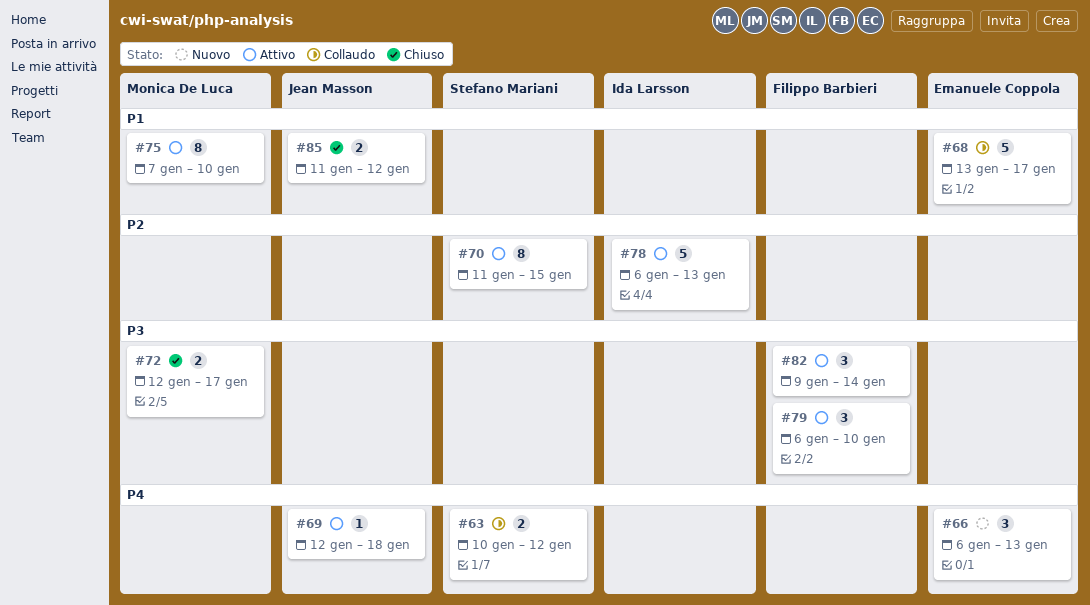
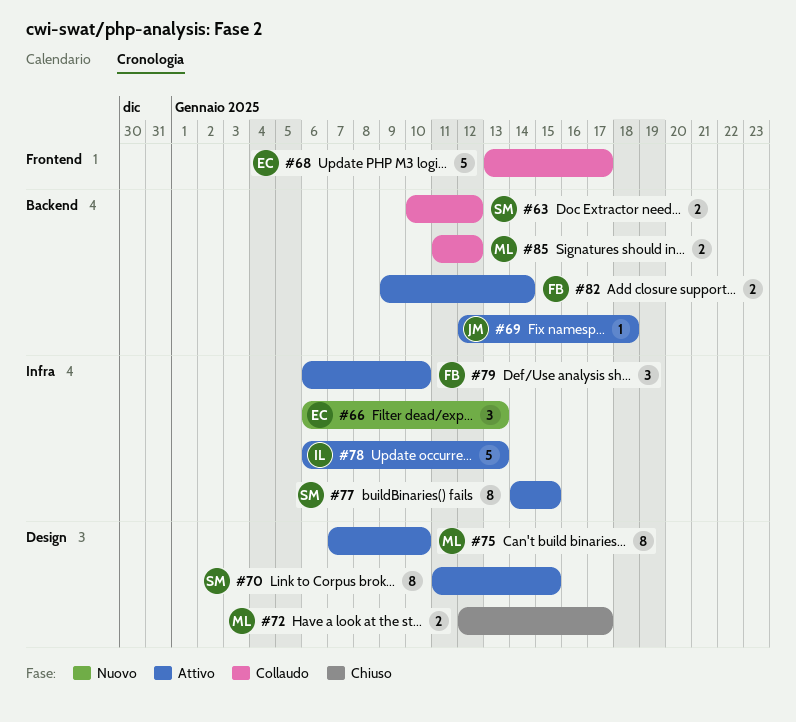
#77: none -> present
#82, estimate: 3 -> 2
#85, status: Chiuso -> Collaudo
#85, owner: Jean Masson -> Monica De Luca

